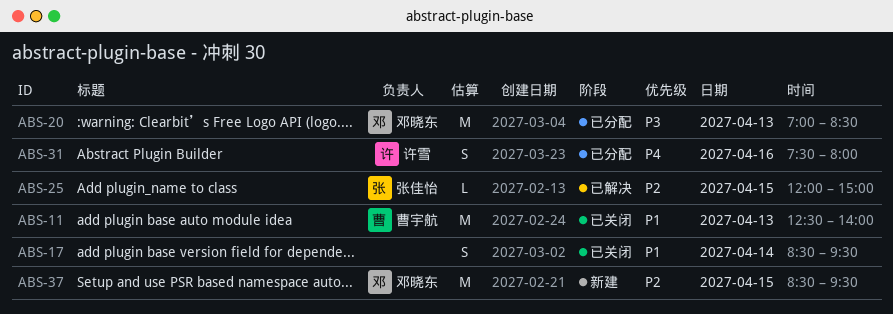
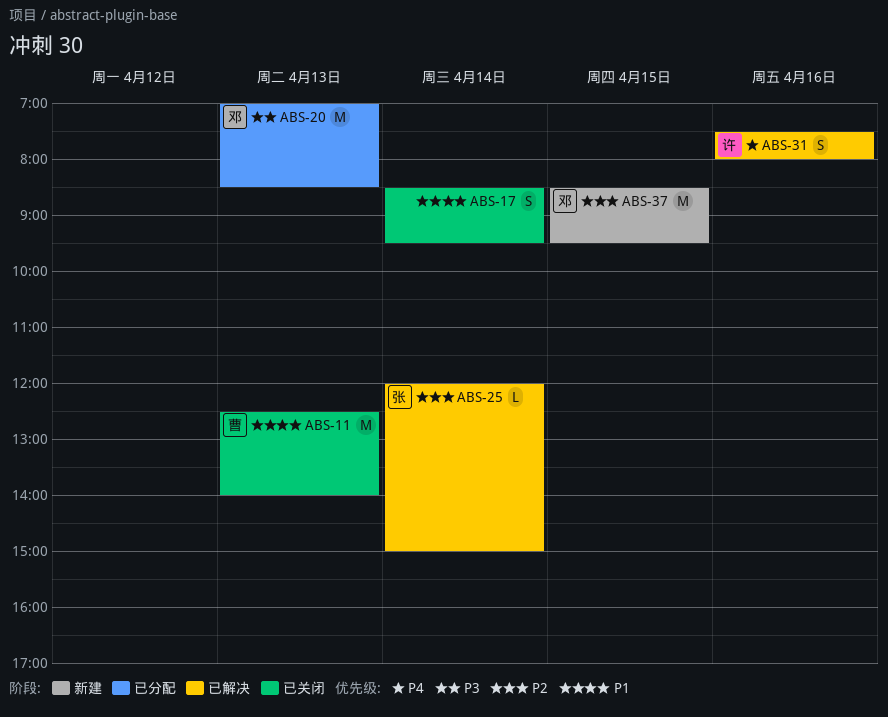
ABS-25, day: Apr 15 -> Apr 14
ABS-31, status: 已分配 -> 已解决

